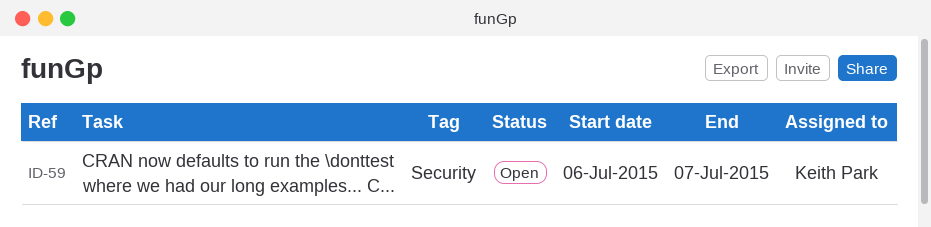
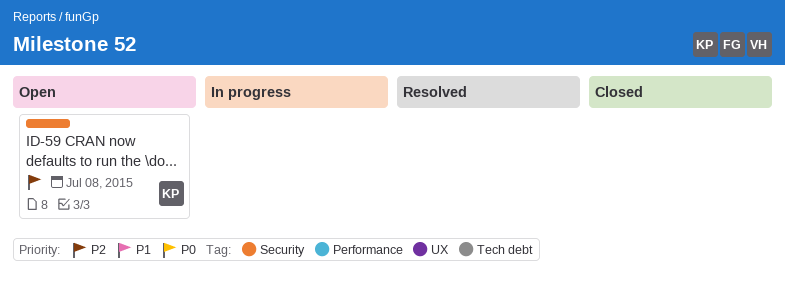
ID-59, due: Jul 7 -> Jul 8

